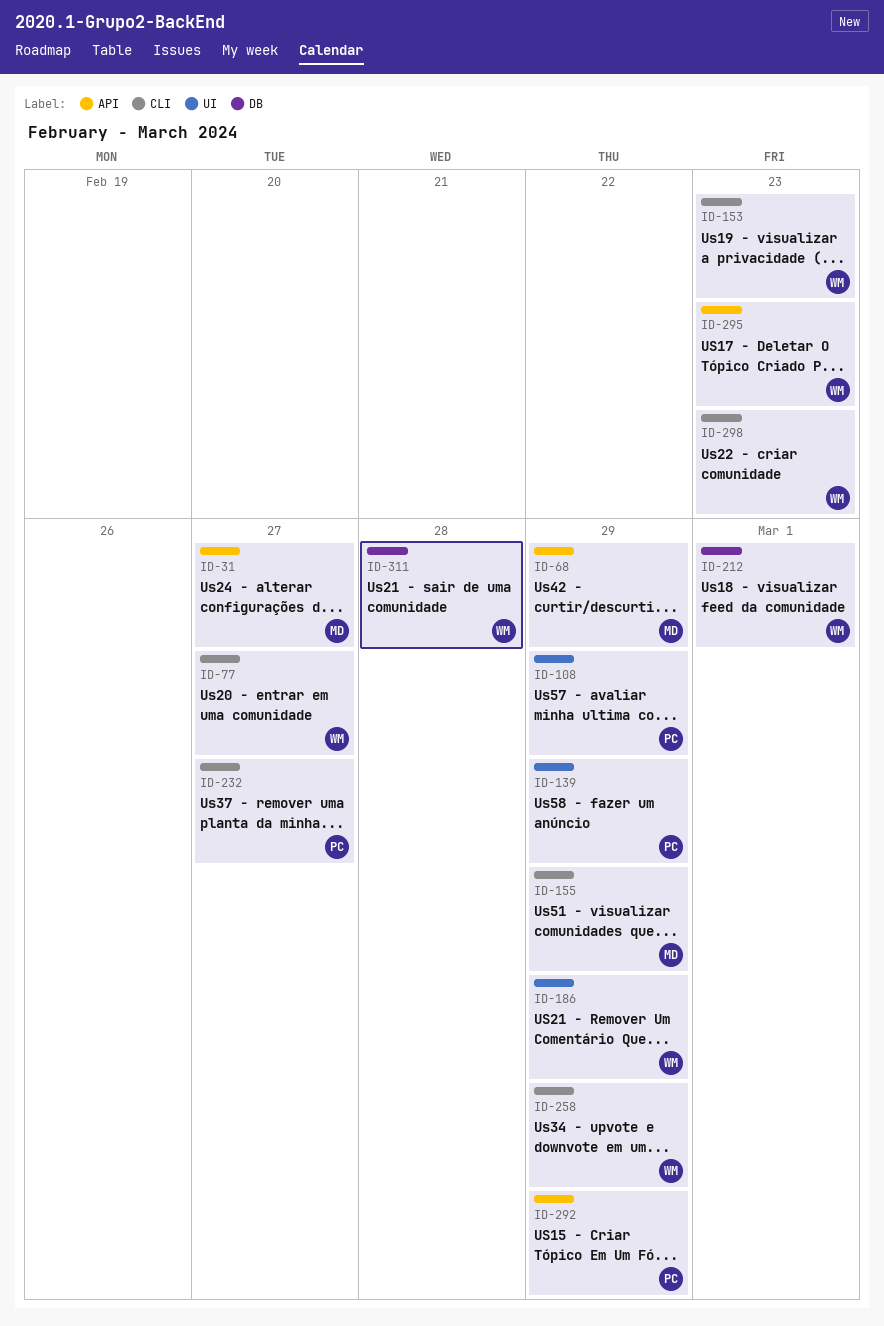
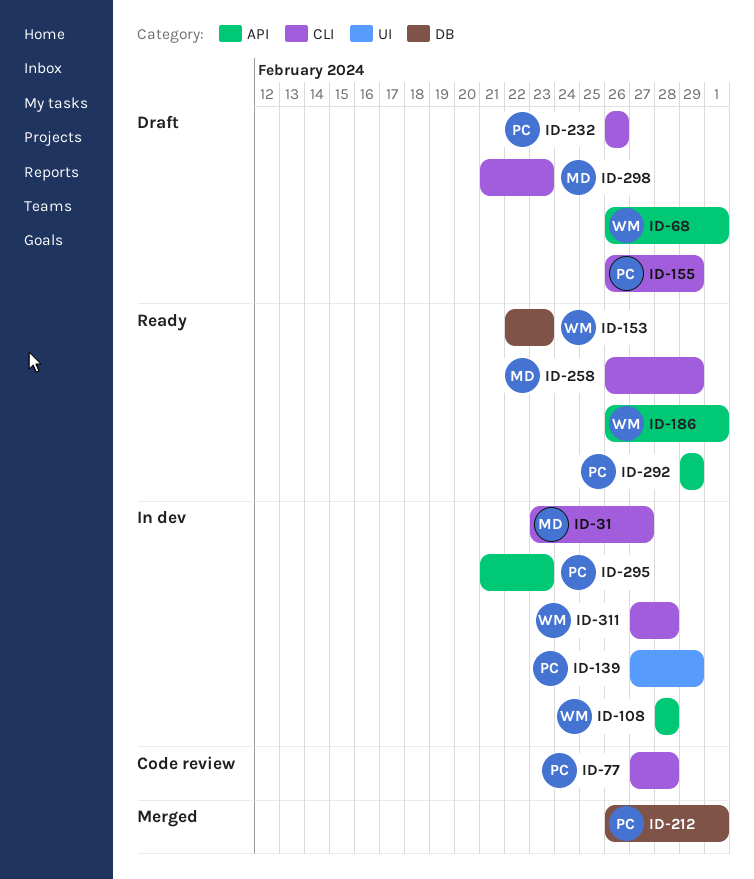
ID-31, label: API -> CLI
ID-68, owner: MD -> WM
ID-68, due: Feb 29 -> Mar 1
ID-77, owner: WM -> PC
ID-77, due: Feb 27 -> Feb 28
ID-108, owner: PC -> WM
ID-108, label: UI -> API
ID-108, due: Feb 29 -> Feb 28
ID-153, label: CLI -> DB
ID-155, owner: MD -> PC
ID-186, label: UI -> API
ID-186, due: Feb 29 -> Mar 1
ID-212, owner: WM -> PC
ID-232, due: Feb 27 -> Feb 26
ID-258, owner: WM -> MD
ID-295, owner: WM -> PC
ID-298, owner: WM -> MD
ID-311, label: DB -> CLI

